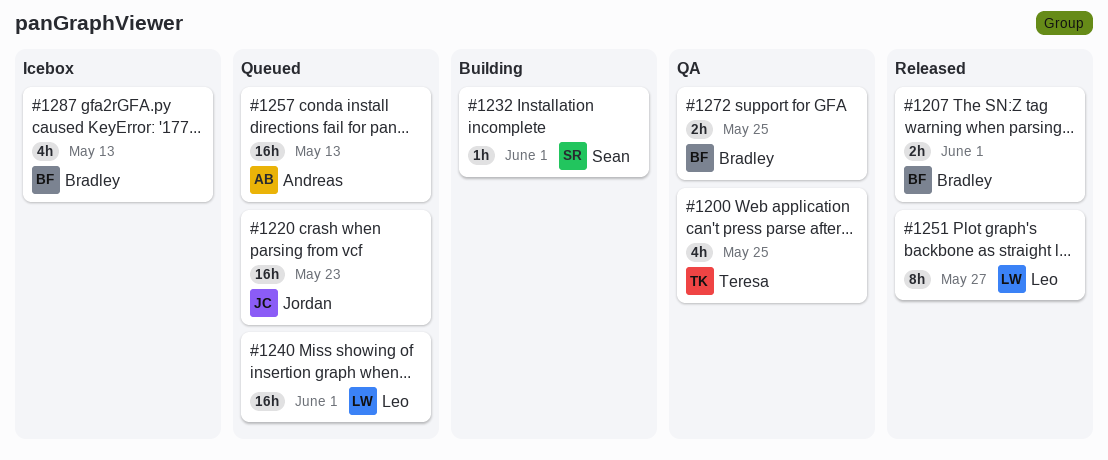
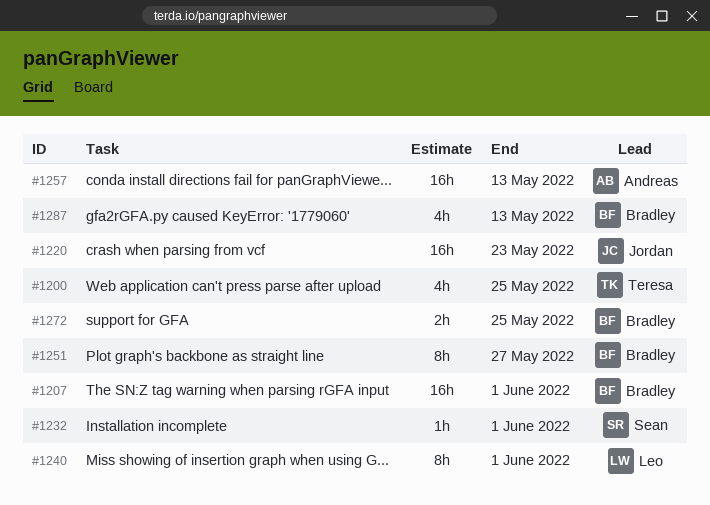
#1207, estimate: 2h -> 16h
#1240, estimate: 16h -> 8h
#1251, owner: Leo -> Bradley

